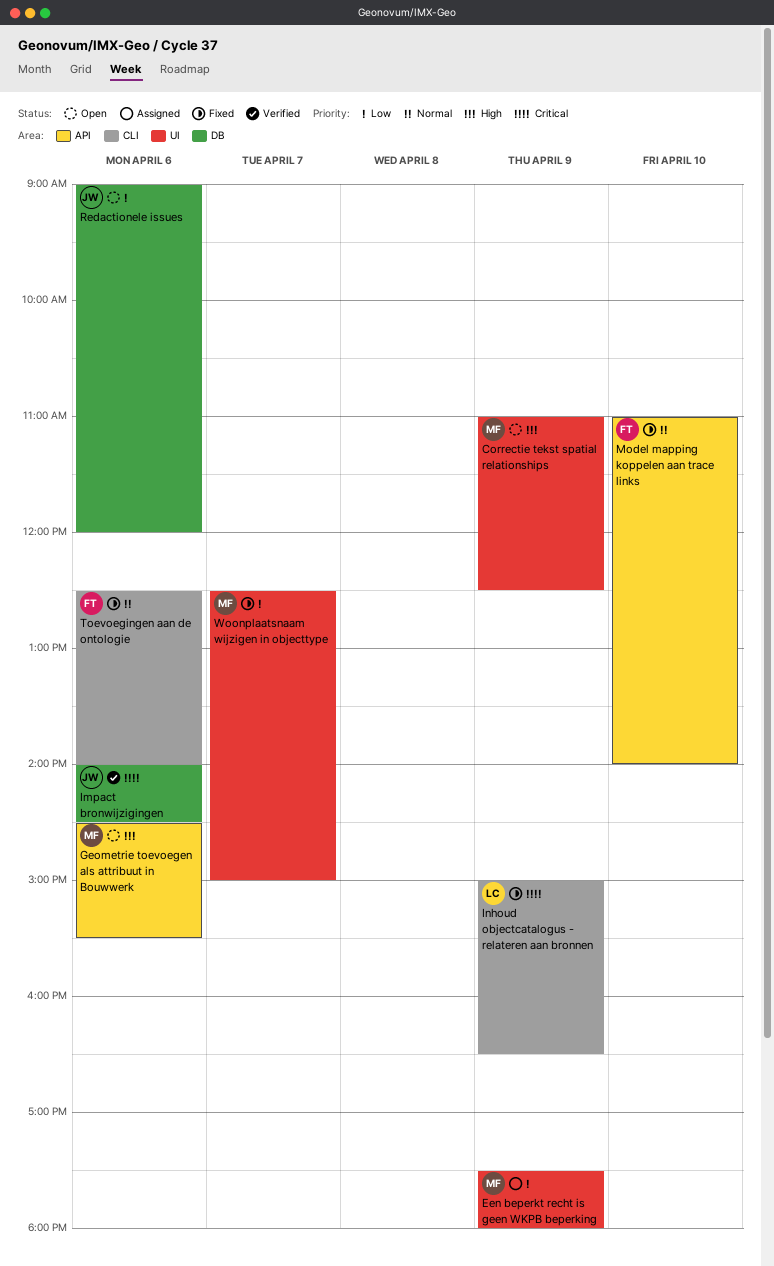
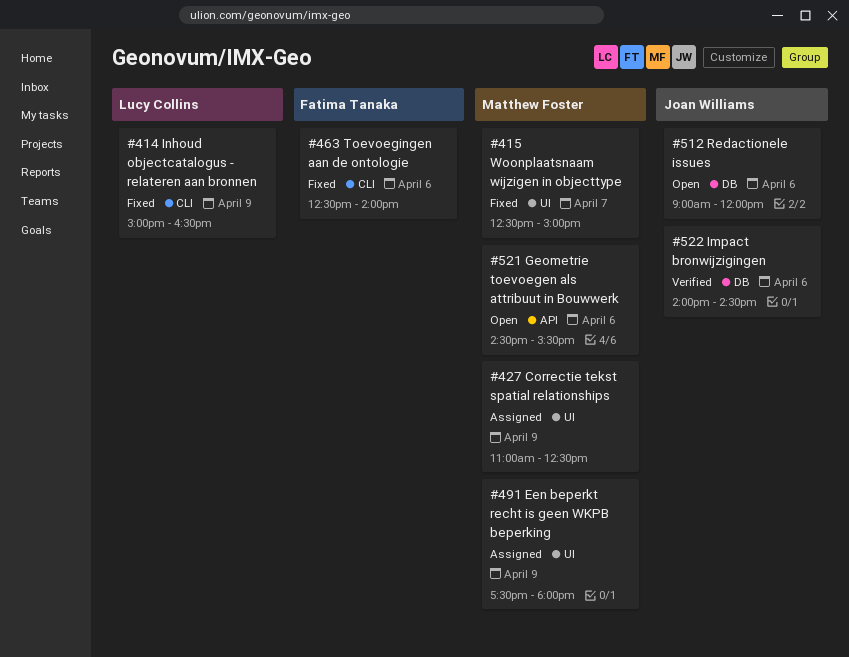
Correctie tekst spatial relationships, status: Open -> Assigned
Model mapping koppelen aan trace links: present -> none

